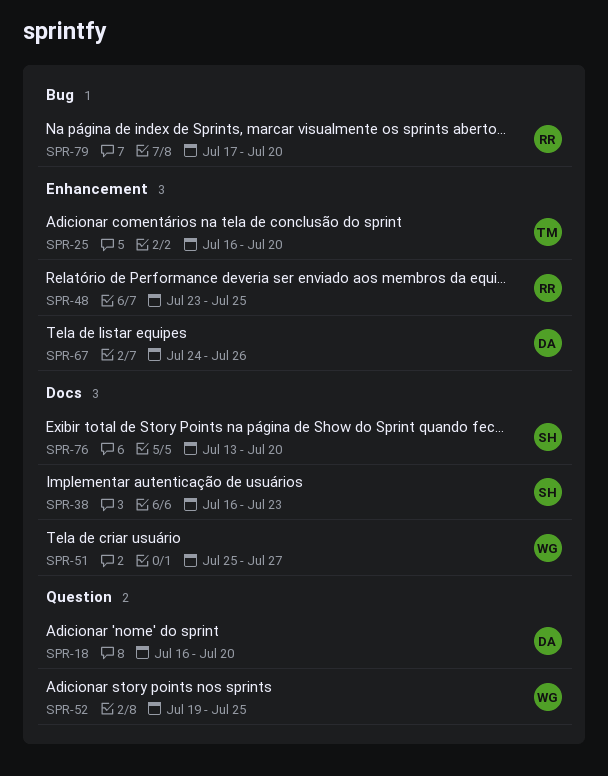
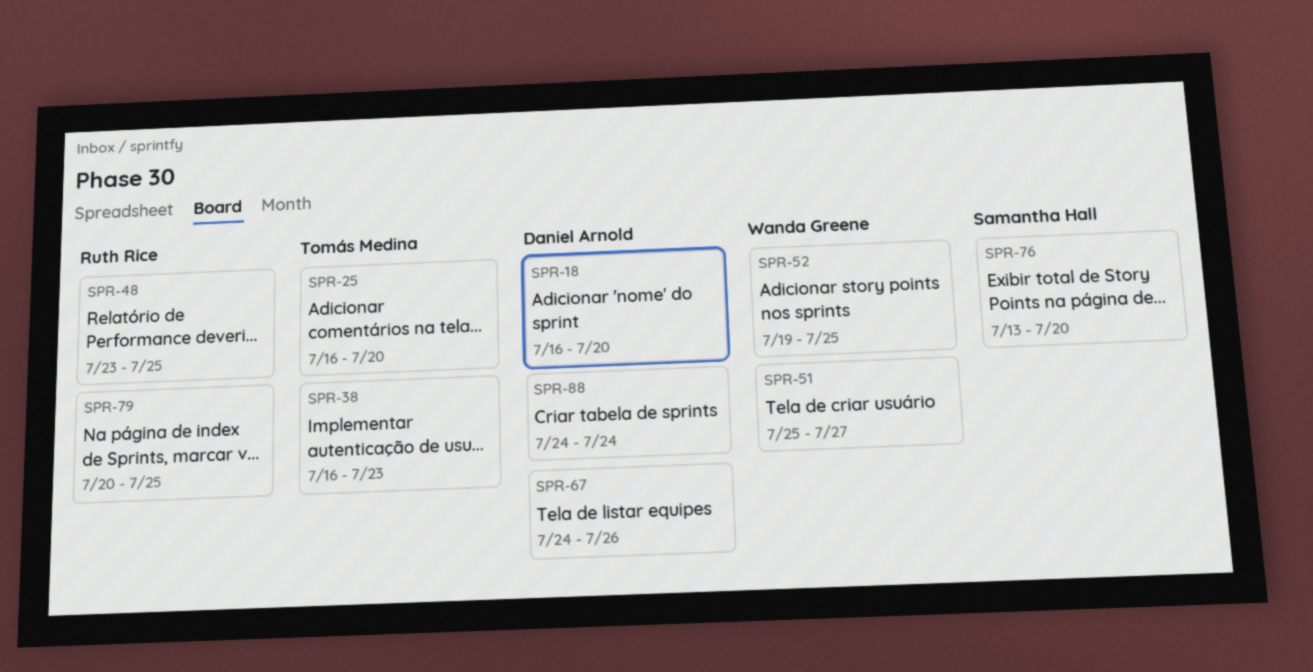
SPR-38, owner: Samantha Hall -> Tomás Medina
SPR-79, start: Jul 17 -> Jul 20
SPR-79, due: Jul 20 -> Jul 25
SPR-88: none -> present

